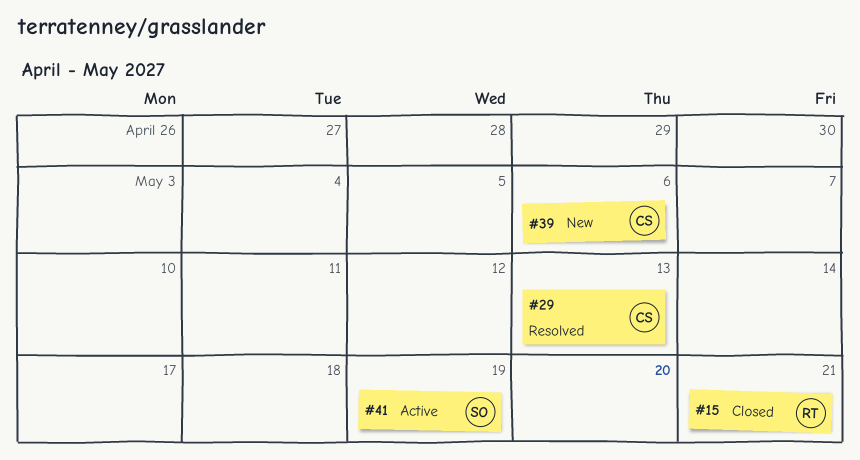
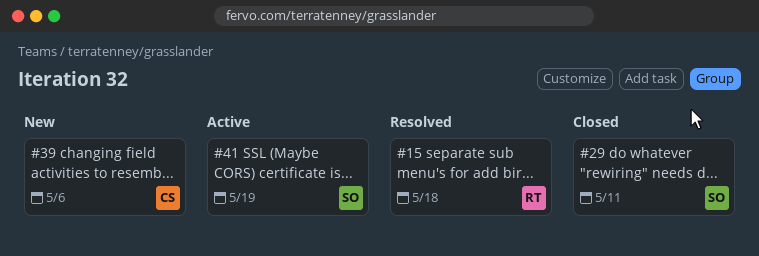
#15, status: Closed -> Resolved
#15, due: May 21 -> May 18
#29, status: Resolved -> Closed
#29, owner: CS -> SO
#29, due: May 13 -> May 11

